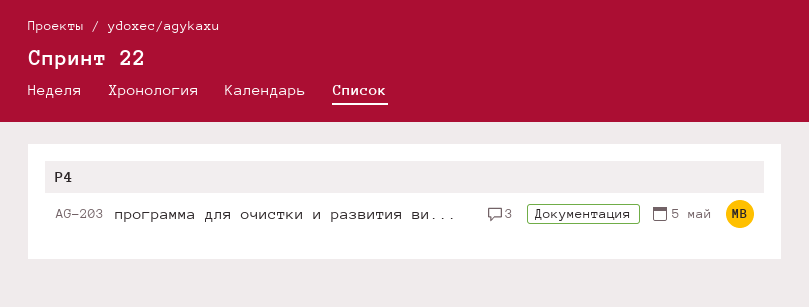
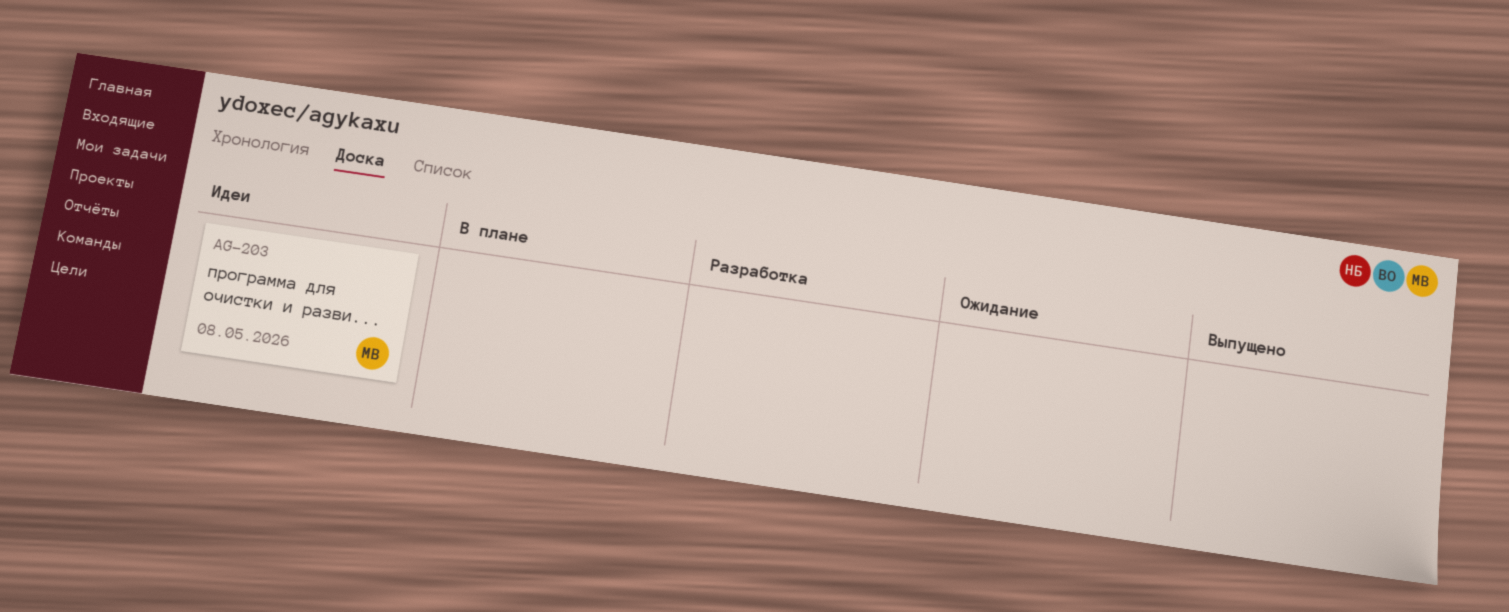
AG-203, due: May 5 -> May 8

